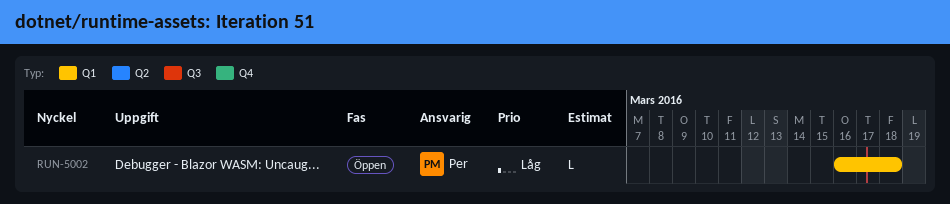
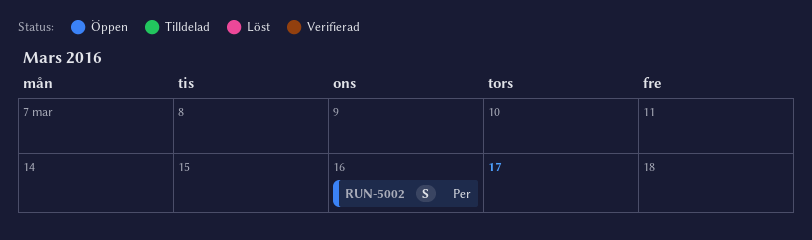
RUN-5002, estimate: L -> S
RUN-5002, due: Mar 18 -> Mar 16

